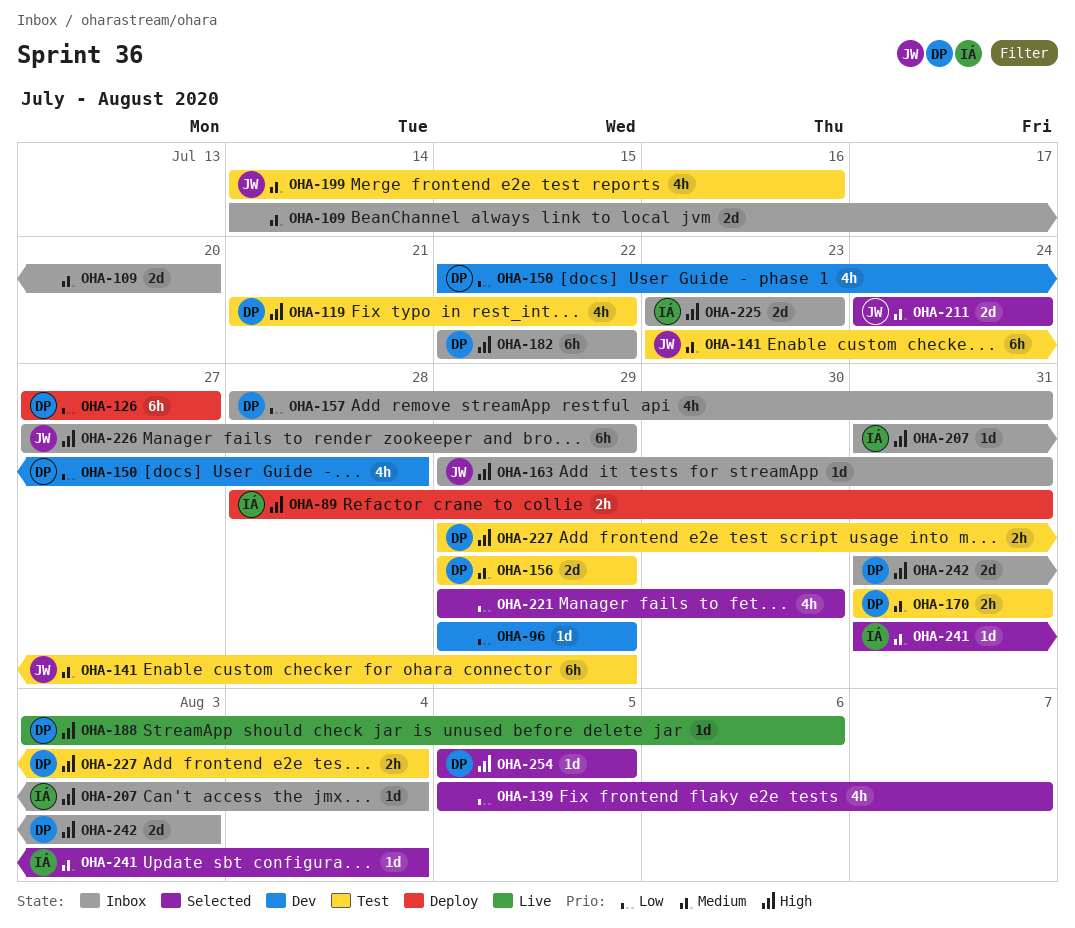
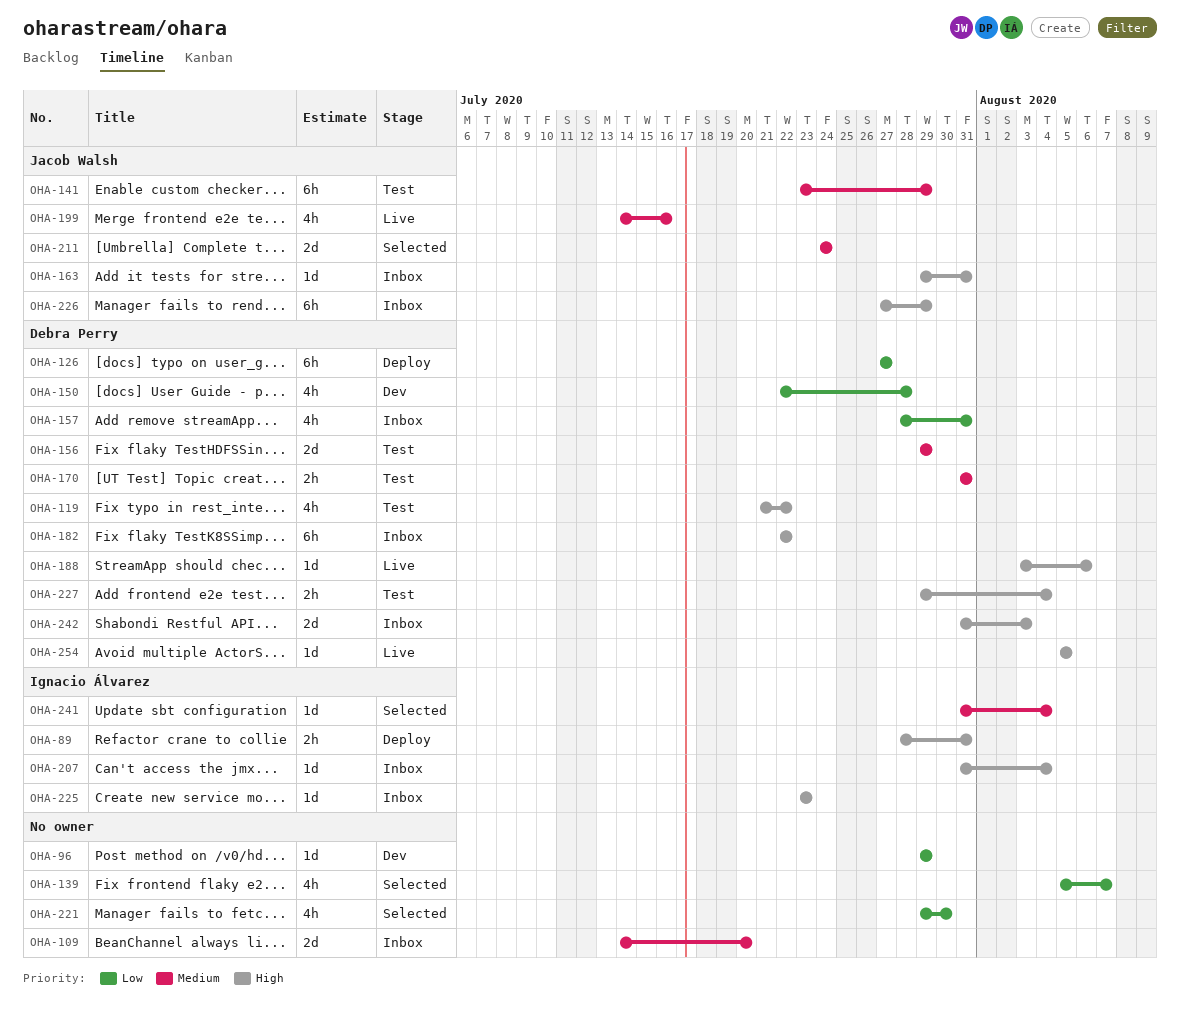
OHA-199, status: Test -> Live
OHA-225, estimate: 2d -> 1d
OHA-254, status: Selected -> Live

